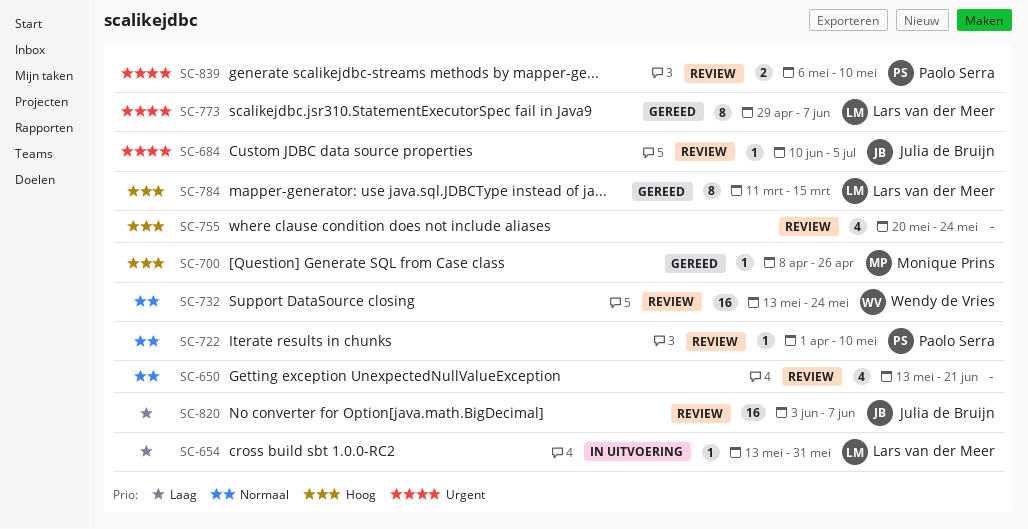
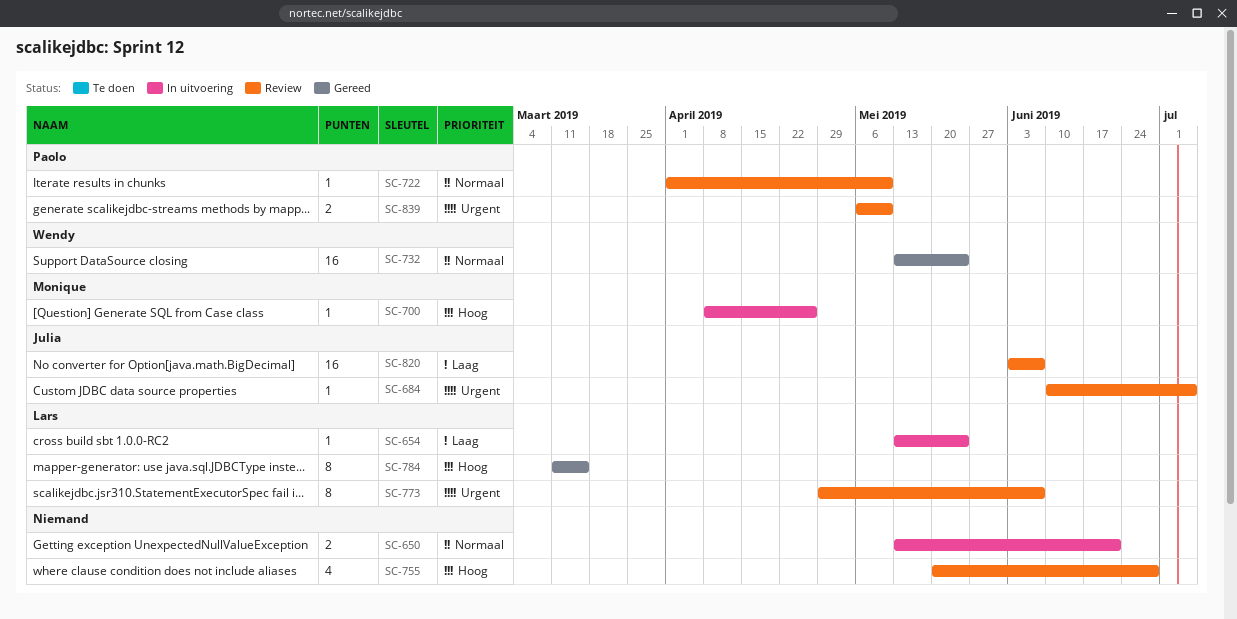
SC-650, status: Review -> In uitvoering
SC-650, estimate: 4 -> 2
SC-654, due: May 31 -> May 24
SC-700, status: Gereed -> In uitvoering
SC-732, status: Review -> Gereed
SC-755, due: May 24 -> Jun 28
SC-773, status: Gereed -> Review

